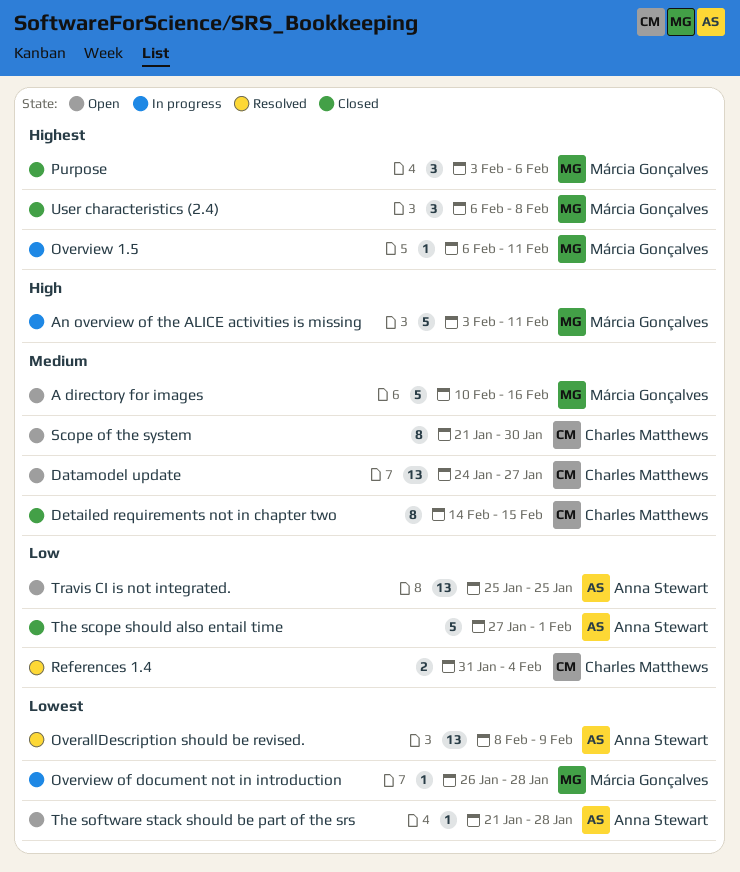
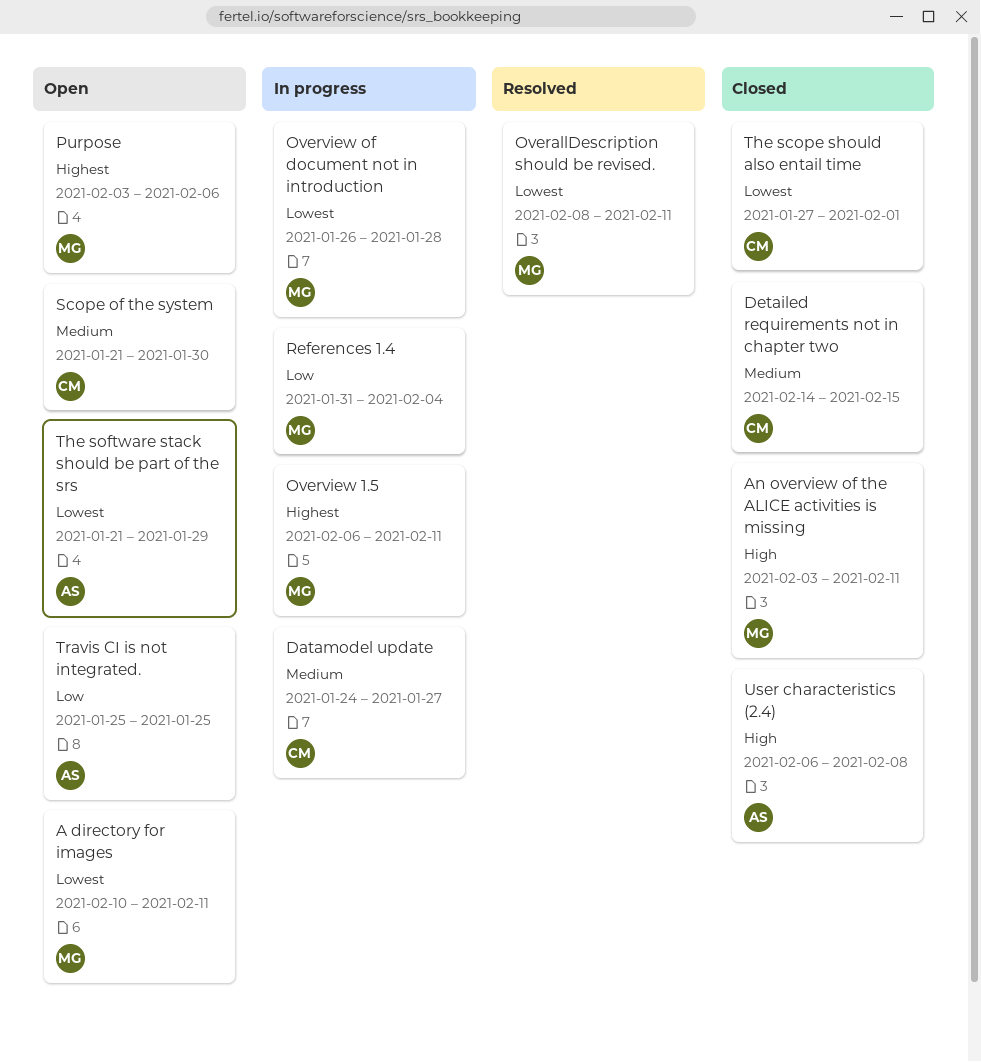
A directory for images, priority: Medium -> Lowest
A directory for images, due: Feb 16 -> Feb 11
An overview of the ALICE activities is missing, status: In progress -> Closed
Datamodel update, status: Open -> In progress
OverallDescription should be revised., owner: Anna Stewart -> Márcia Gonçalves
OverallDescription should be revised., due: Feb 9 -> Feb 11
Purpose, status: Closed -> Open
References 1.4, status: Resolved -> In progress
References 1.4, owner: Charles Matthews -> Márcia Gonçalves
The scope should also entail time, owner: Anna Stewart -> Charles Matthews
The scope should also entail time, priority: Low -> Lowest
The software stack should be part of the srs, due: Jan 28 -> Jan 29
User characteristics (2.4), owner: Márcia Gonçalves -> Anna Stewart
User characteristics (2.4), priority: Highest -> High

